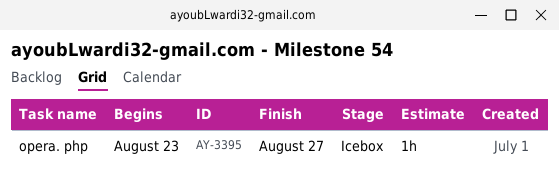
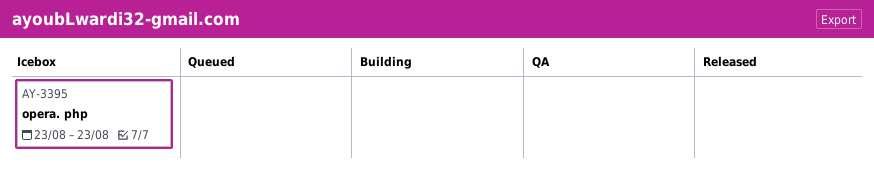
AY-3395, due: Aug 27 -> Aug 23

